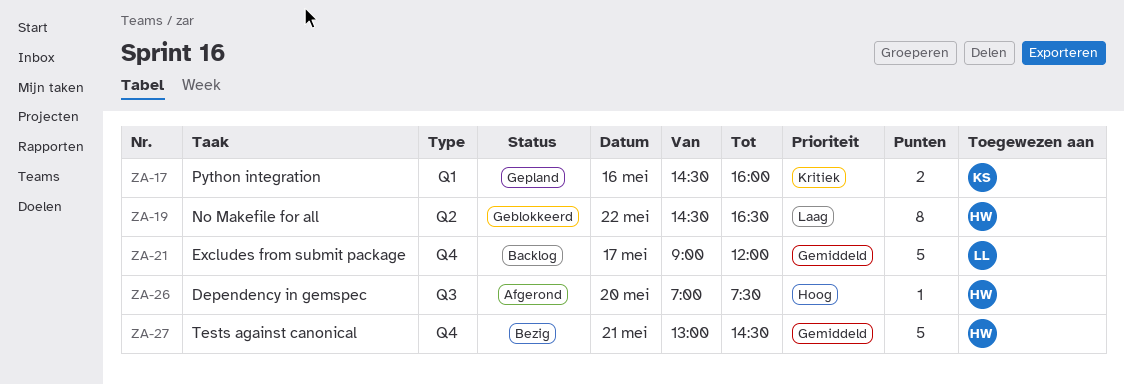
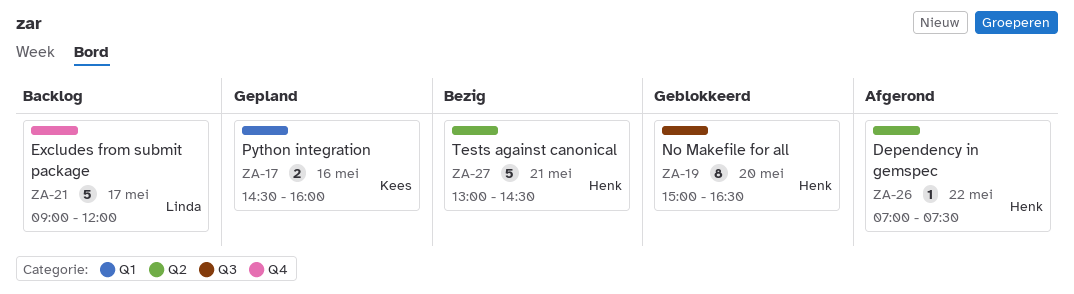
ZA-19, label: Q2 -> Q3
ZA-19, day: May 22 -> May 20
ZA-19, begins: 14:30 -> 15:00
ZA-26, label: Q3 -> Q2
ZA-26, day: May 20 -> May 22
ZA-27, label: Q4 -> Q2

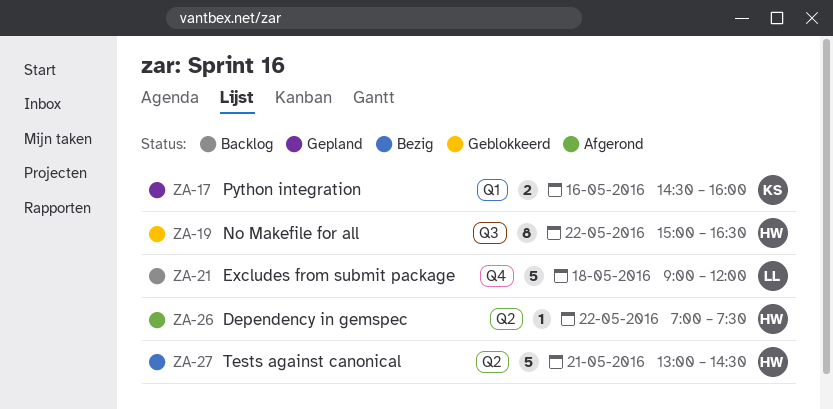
ZA-19, day: May 20 -> May 22
ZA-21, day: May 17 -> May 18

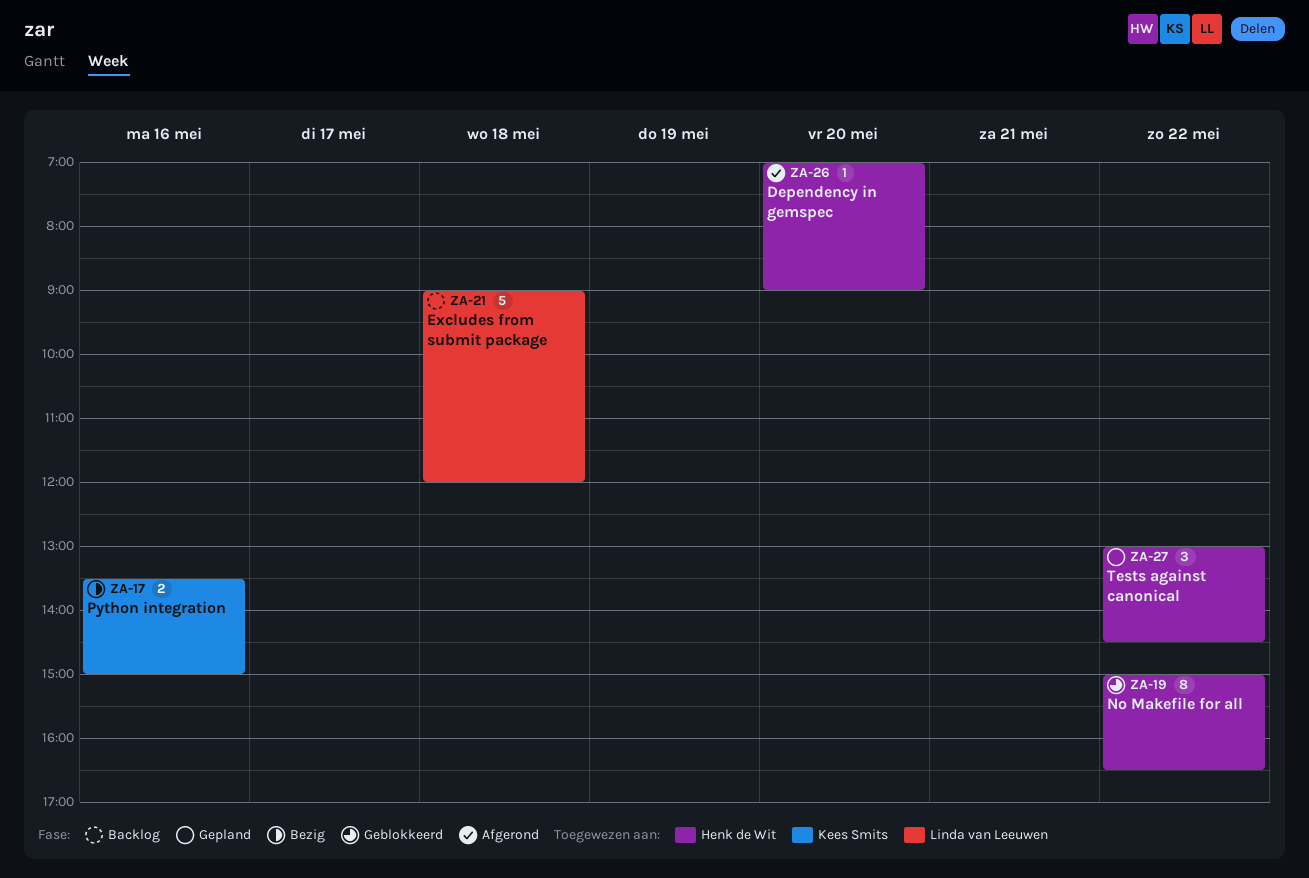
ZA-17, status: Gepland -> Bezig
ZA-17, begins: 14:30 -> 13:30
ZA-17, ends: 16:00 -> 15:00
ZA-26, day: May 22 -> May 20
ZA-26, ends: 07:30 -> 09:00
ZA-27, status: Bezig -> Gepland
ZA-27, estimate: 5 -> 3
ZA-27, day: May 21 -> May 22

